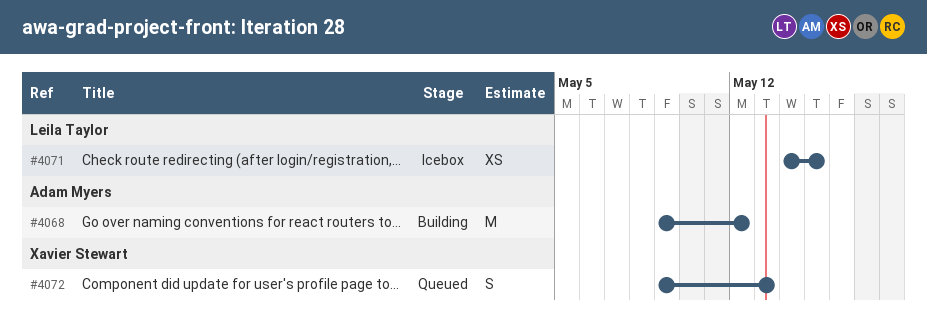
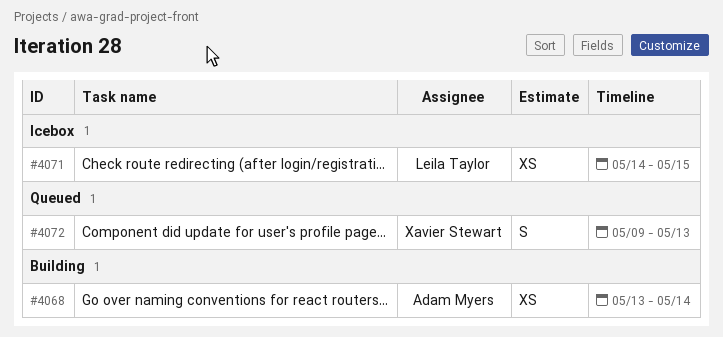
#4068, estimate: M -> XS
#4068, start: May 9 -> May 13
#4068, due: May 12 -> May 14

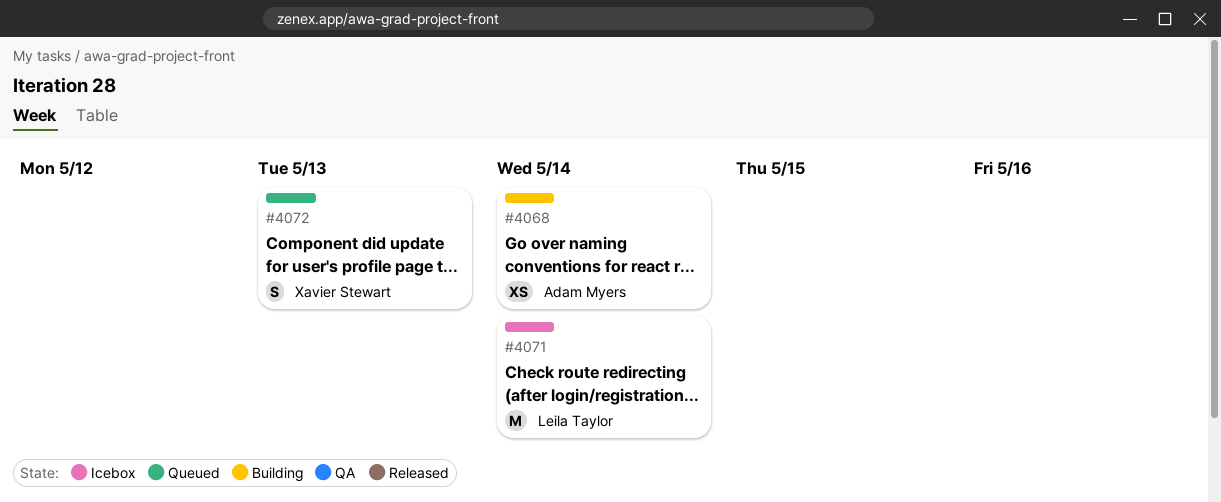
#4071, estimate: XS -> M
#4071, due: May 15 -> May 14

